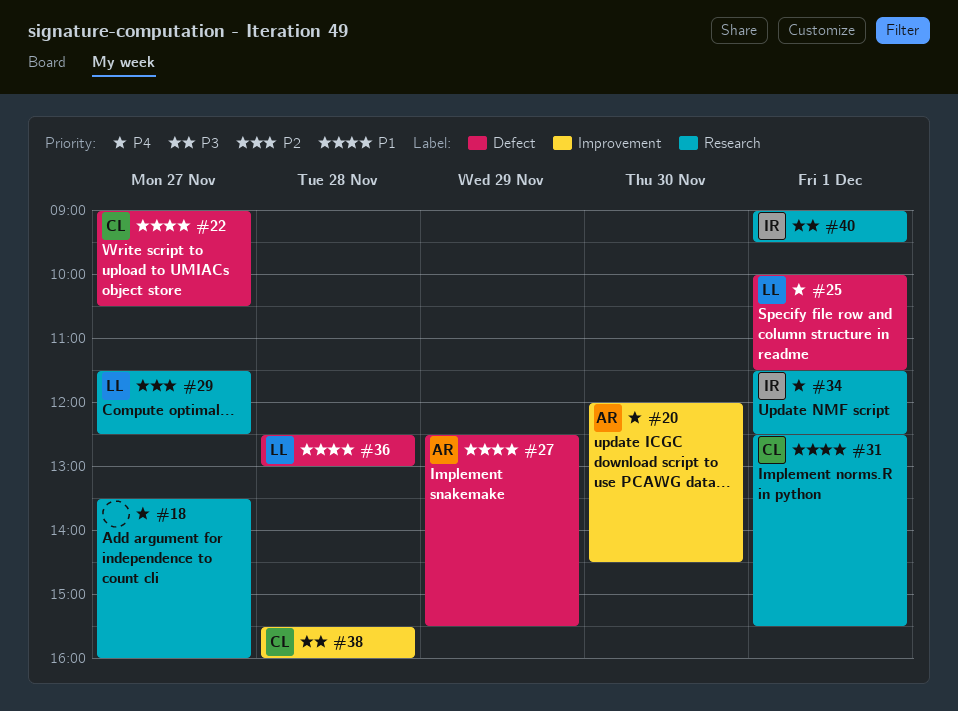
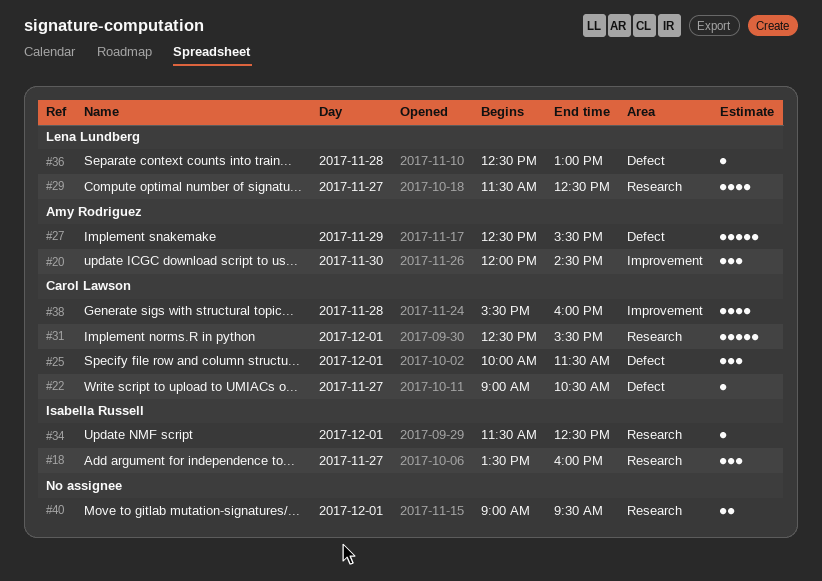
#18, owner: none -> Isabella Russell
#25, owner: Lena Lundberg -> Carol Lawson
#40, owner: Isabella Russell -> none

